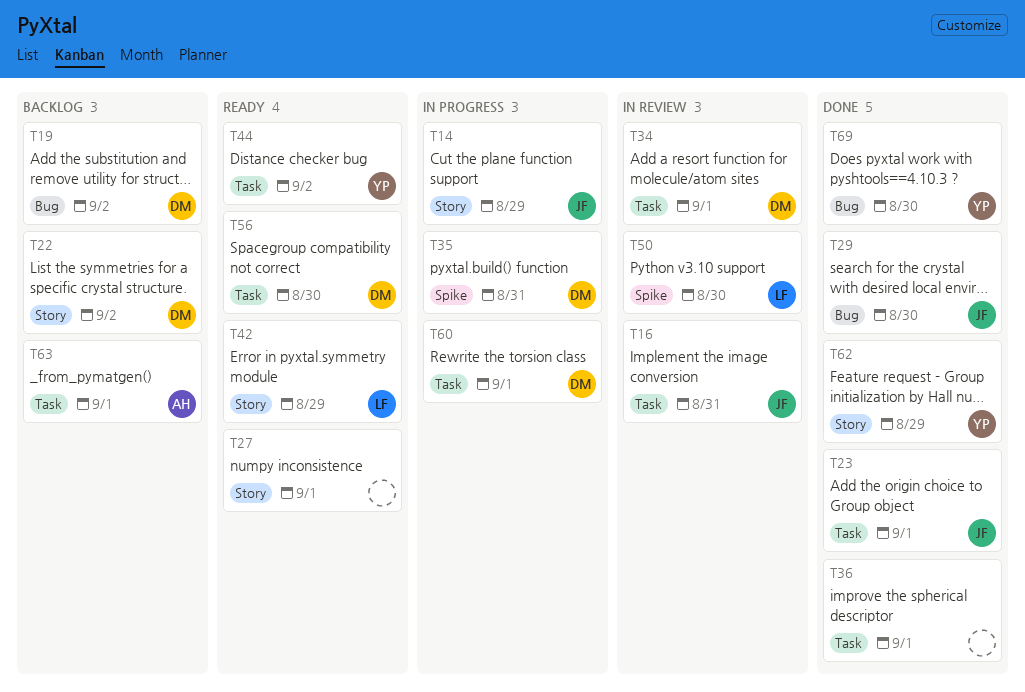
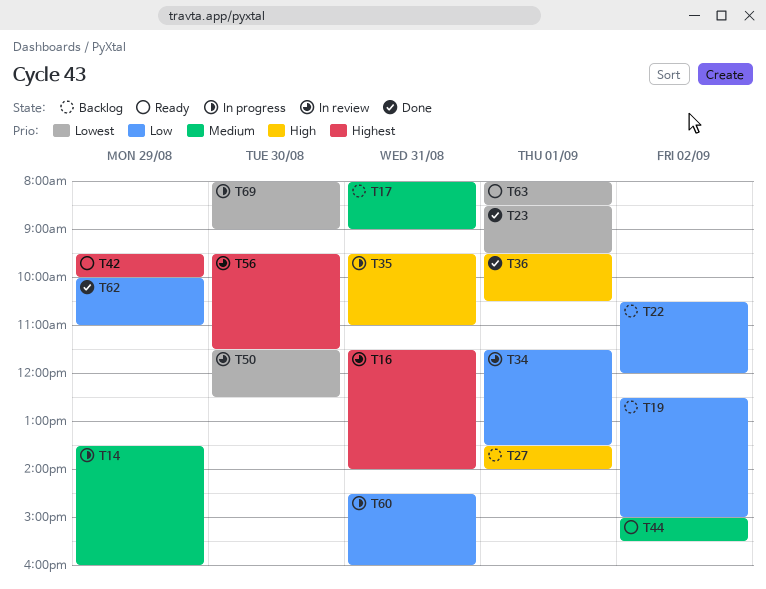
T17: none -> present
T27, status: Ready -> Backlog
T29: present -> none
T56, status: Ready -> In review
T60, day: Sep 1 -> Aug 31
T63, status: Backlog -> Ready
T69, status: Done -> In progress

